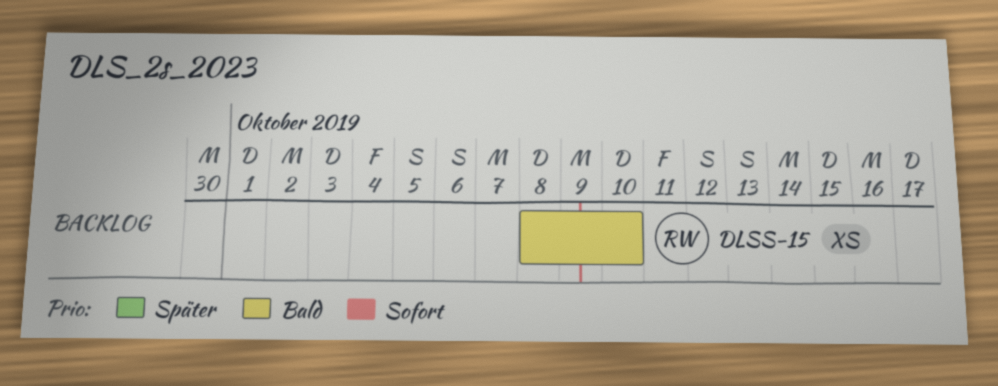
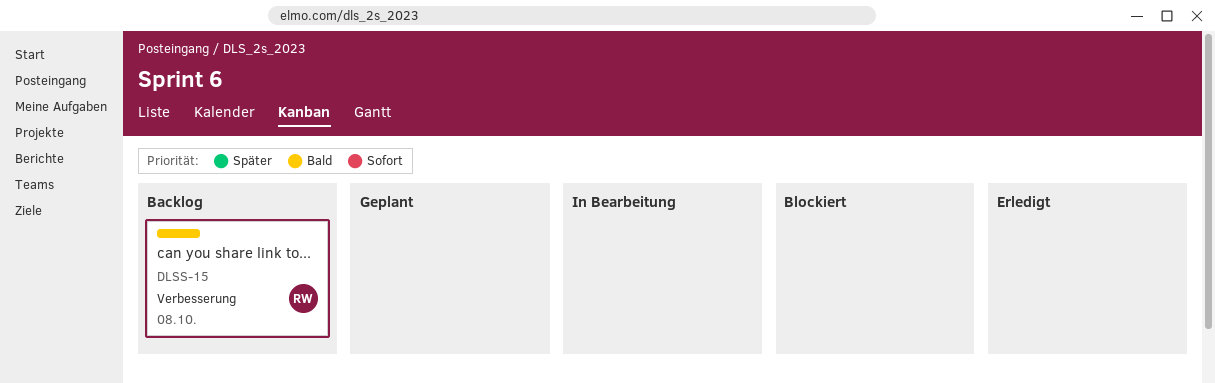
DLSS-15, due: Oct 10 -> Oct 8

